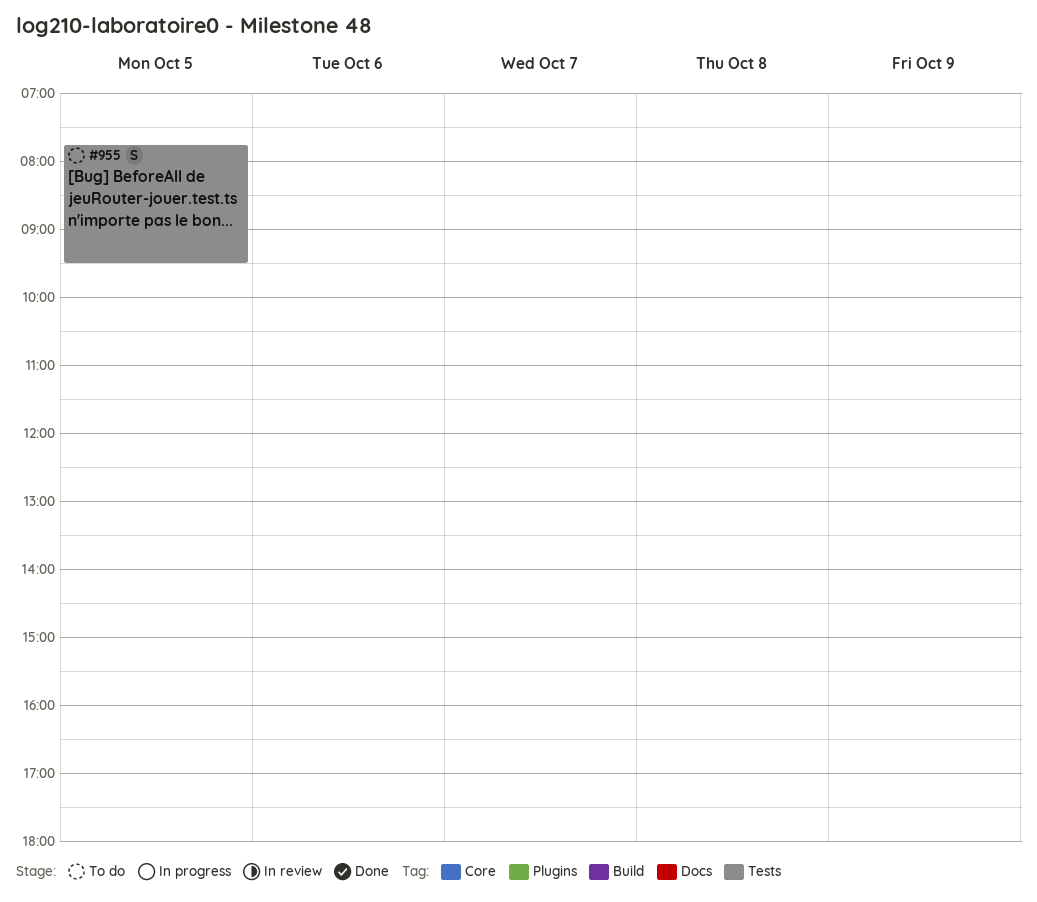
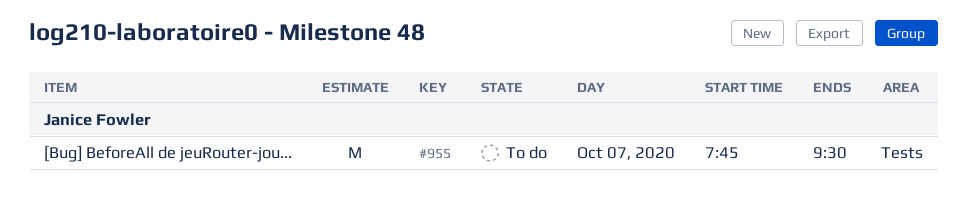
#955, estimate: S -> M
#955, day: Oct 5 -> Oct 7

